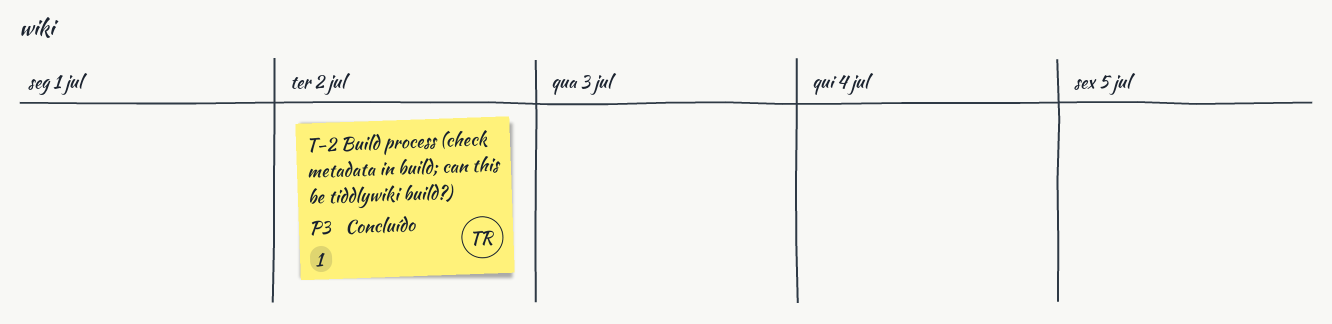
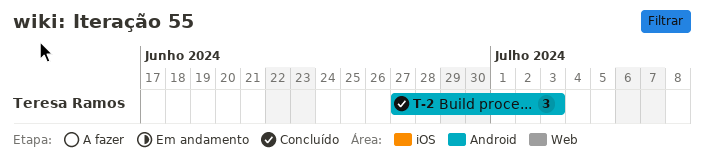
T-2, estimate: 1 -> 3
T-2, due: Jul 2 -> Jul 3

